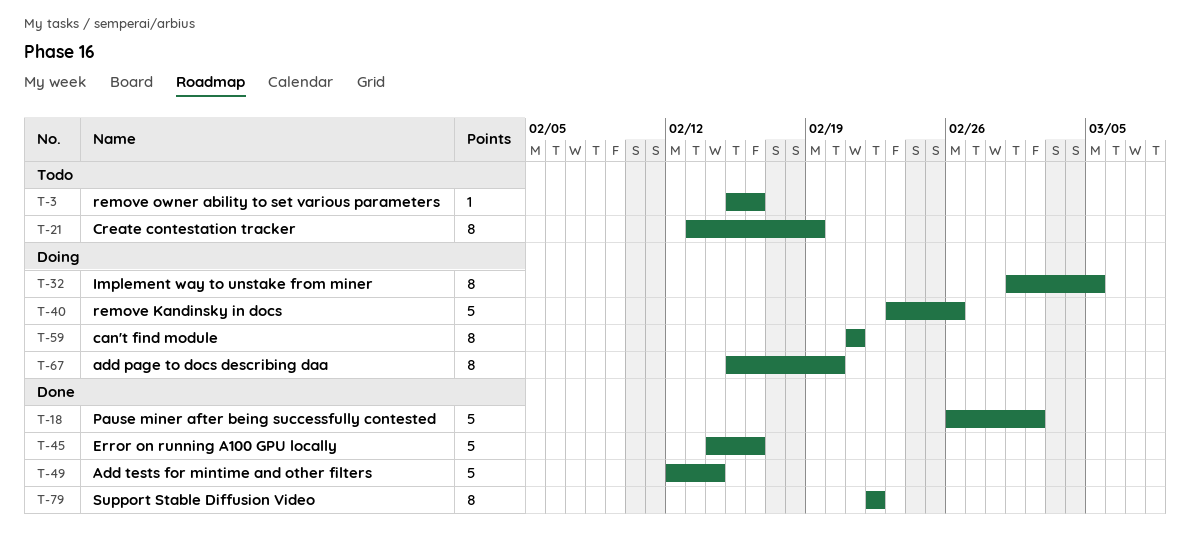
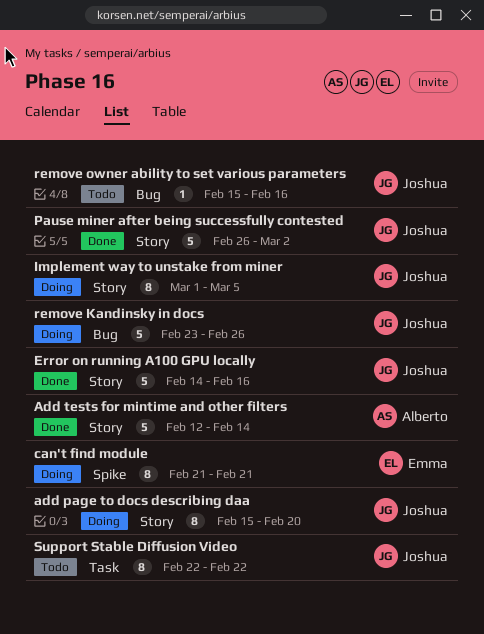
Create contestation tracker: present -> none
Support Stable Diffusion Video, status: Done -> Todo

